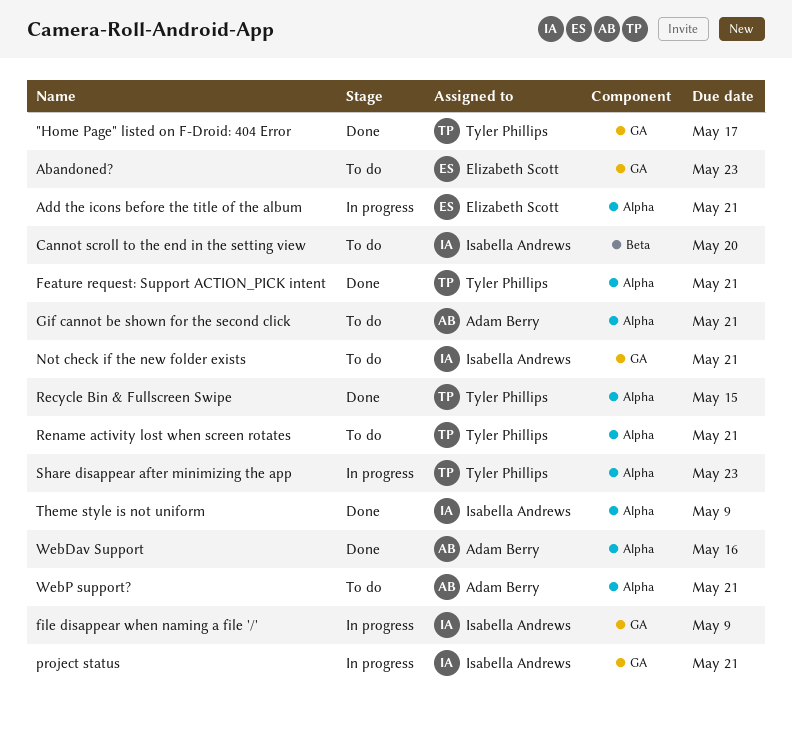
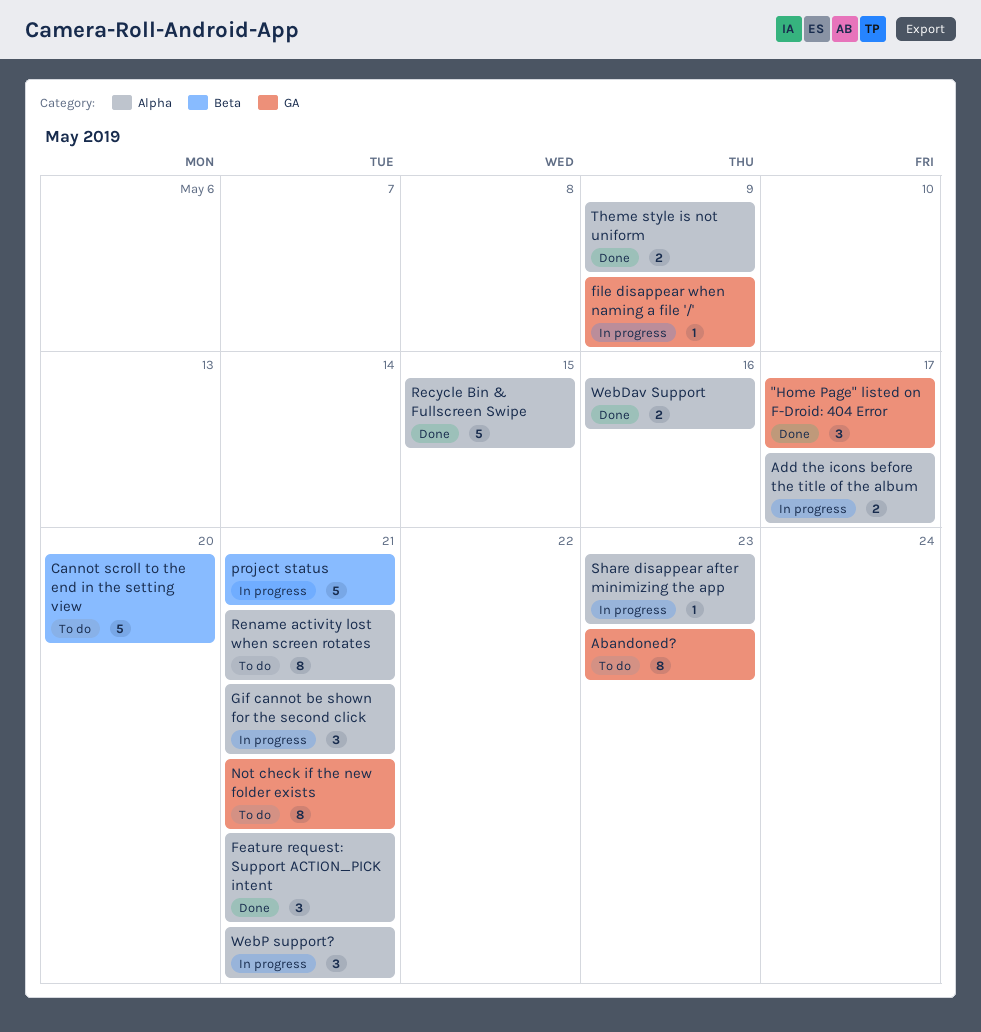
Add the icons before the title of the album, due: May 21 -> May 17
Gif cannot be shown for the second click, status: To do -> In progress
project status, label: GA -> Beta
WebP support?, status: To do -> In progress

